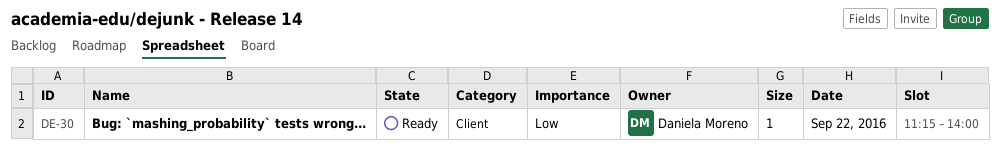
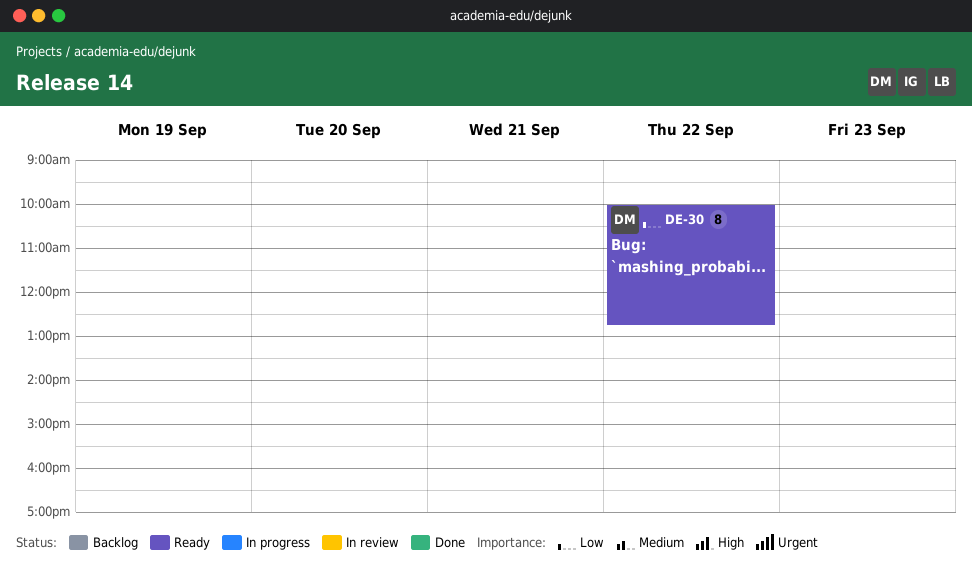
DE-30, estimate: 1 -> 8
DE-30, begins: 11:15 -> 10:00
DE-30, ends: 14:00 -> 12:45

